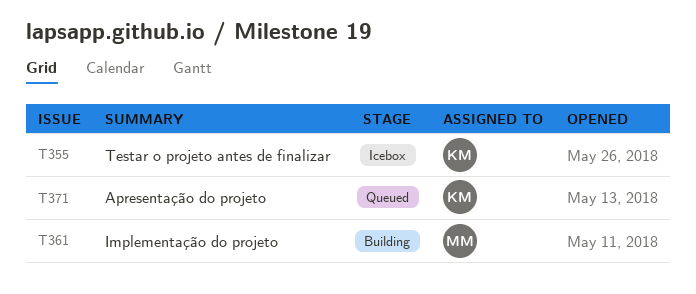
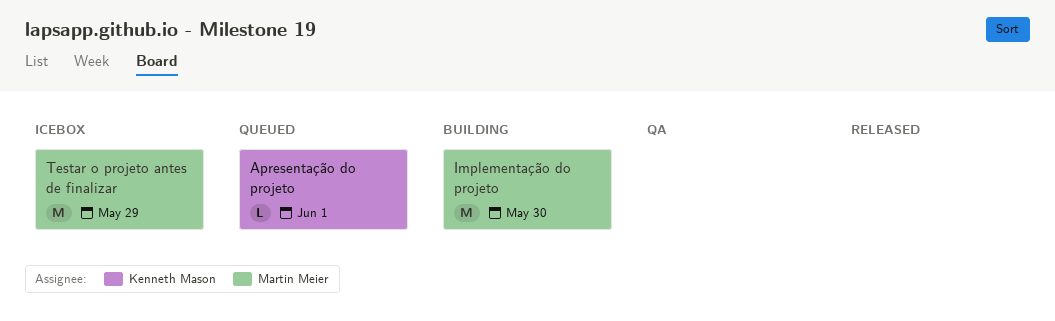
Testar o projeto antes de finalizar, owner: Kenneth Mason -> Martin Meier

